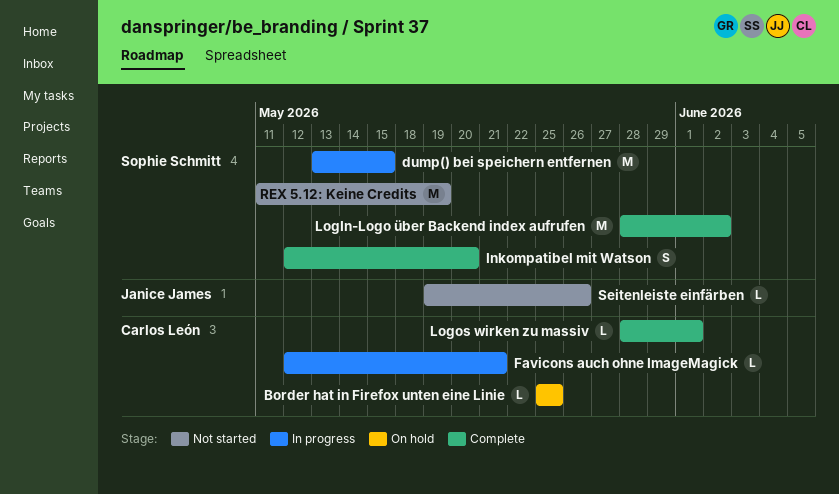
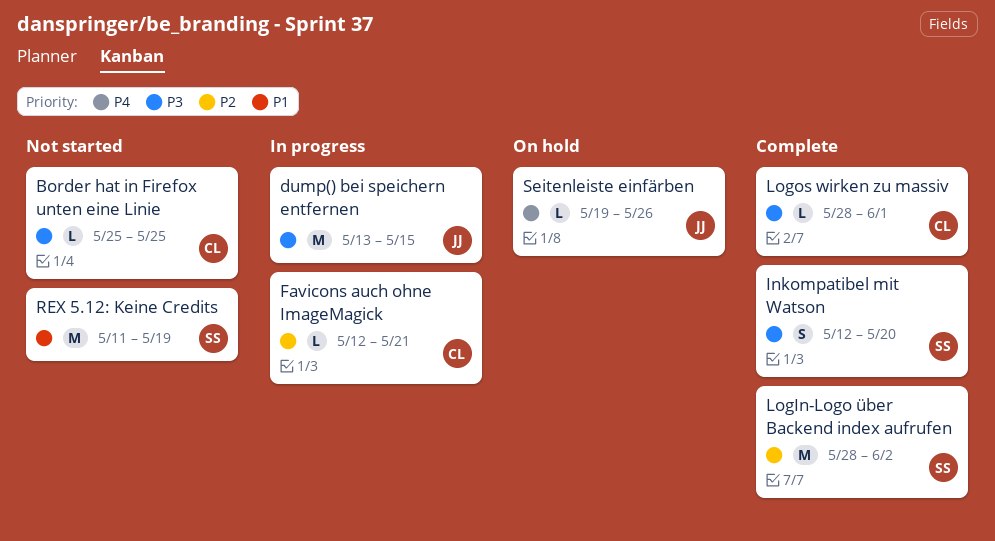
Border hat in Firefox unten eine Linie, status: On hold -> Not started
dump() bei speichern entfernen, owner: Sophie Schmitt -> Janice James
Seitenleiste einfärben, status: Not started -> On hold

